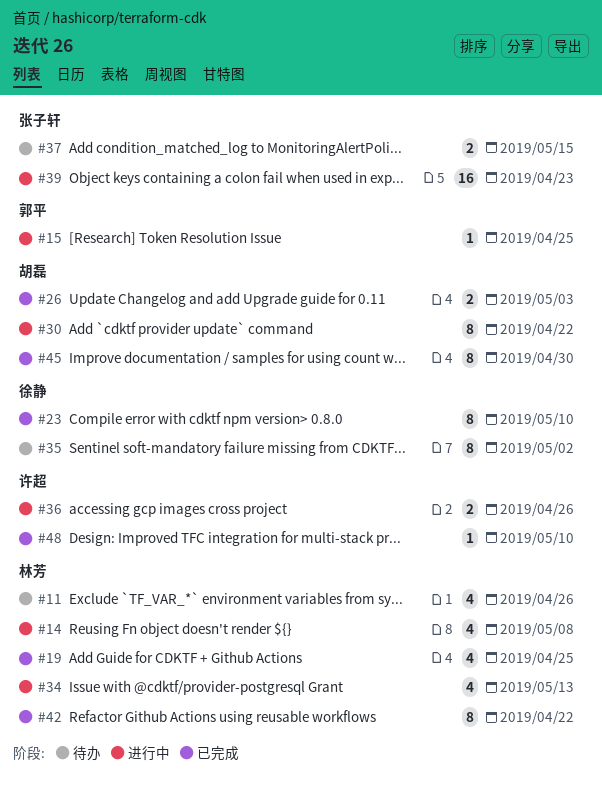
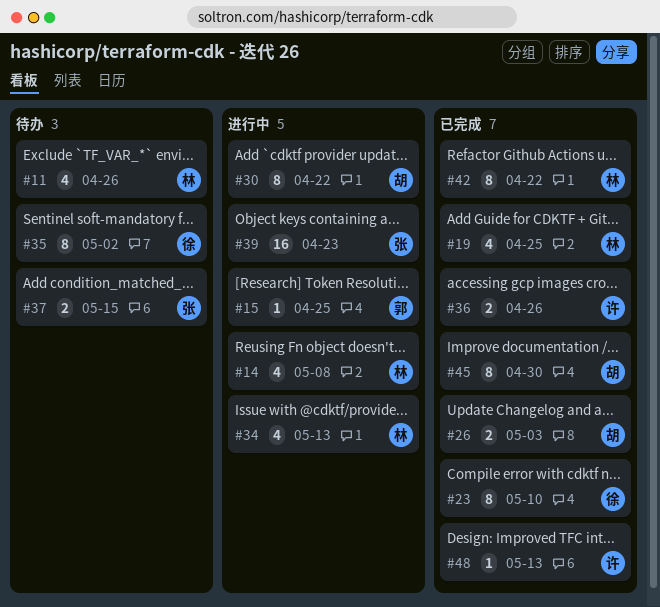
#36, status: 进行中 -> 已完成
#48, due: May 10 -> May 13

